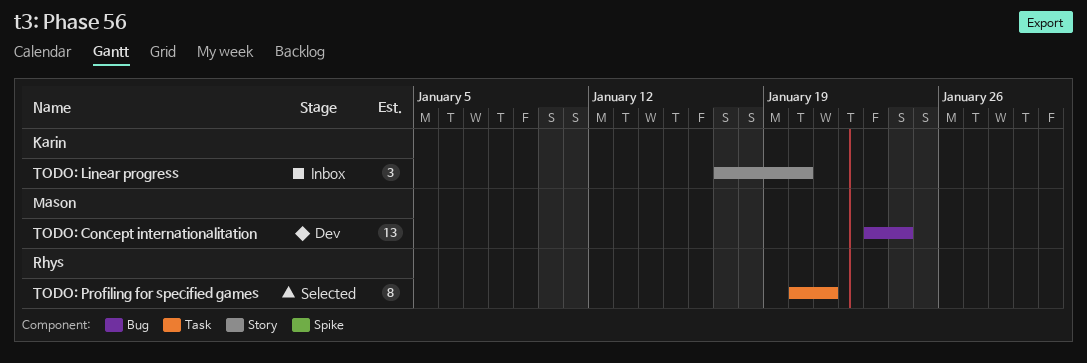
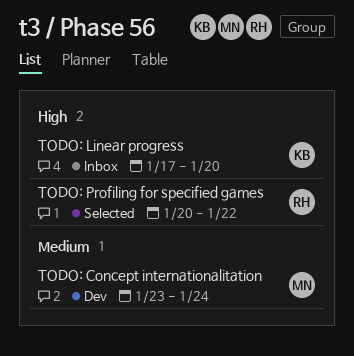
TODO: Profiling for specified games, due: Jan 21 -> Jan 22

